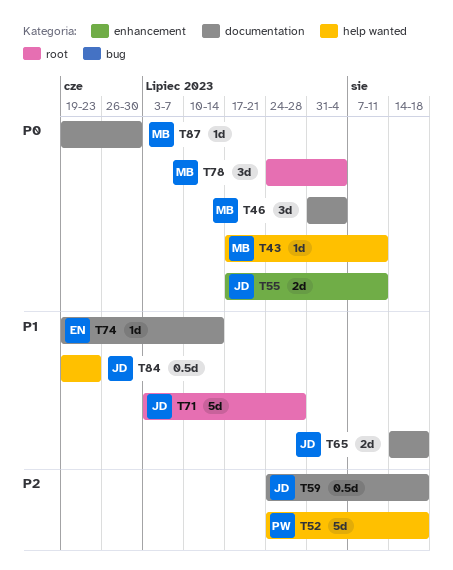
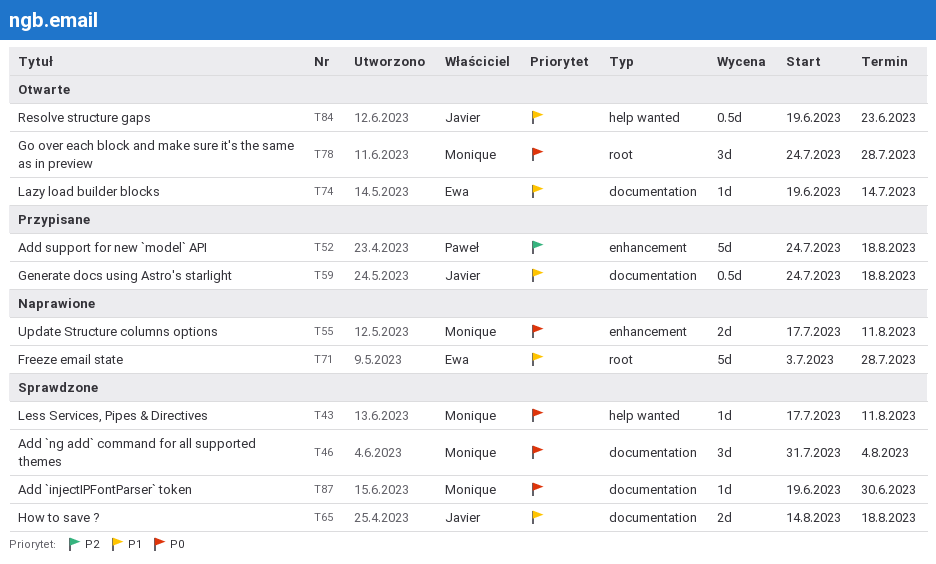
T52, label: help wanted -> enhancement
T55, owner: Javier -> Monique
T59, priority: P2 -> P1
T71, owner: Javier -> Ewa
T78, due: Aug 4 -> Jul 28

